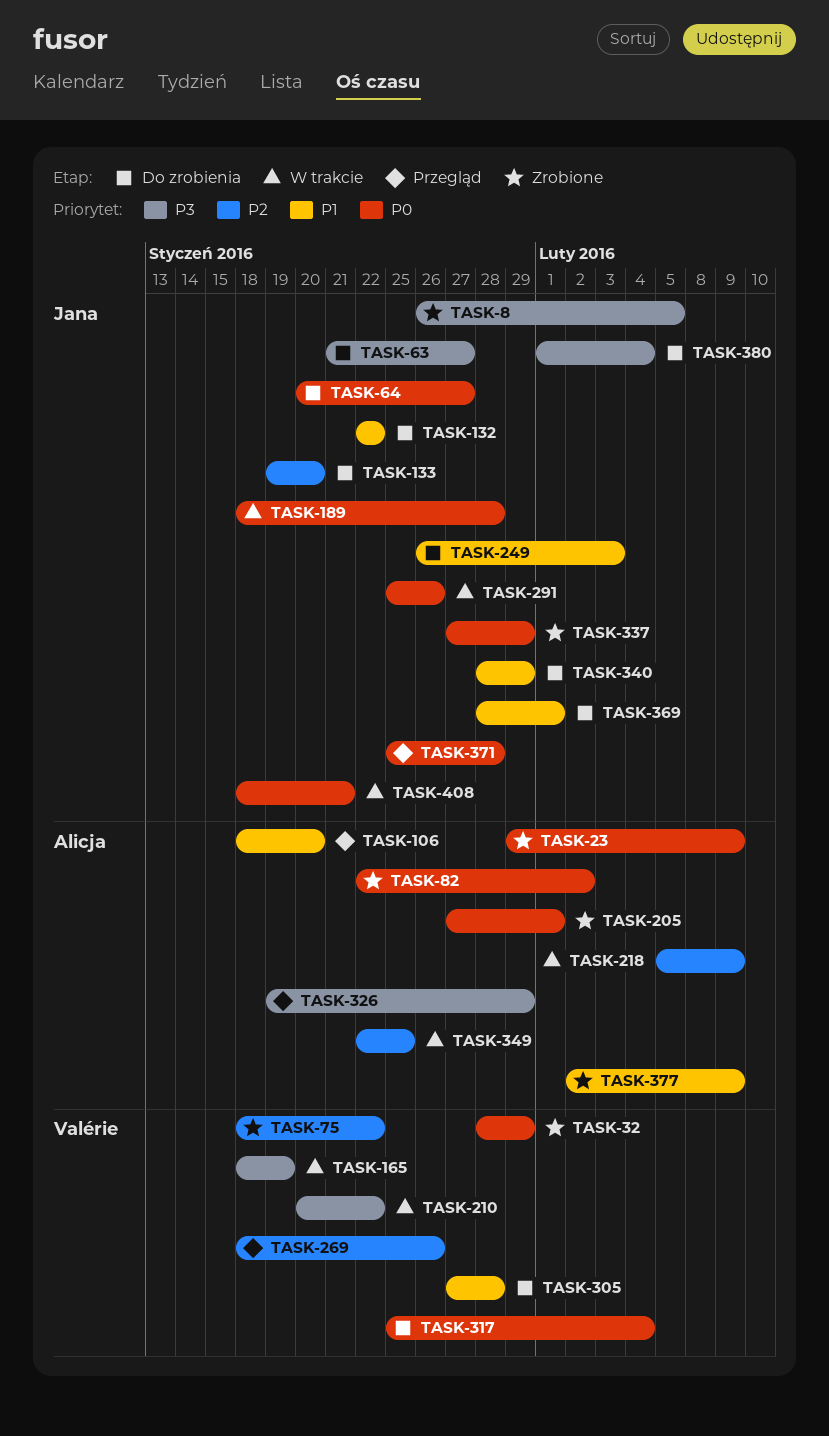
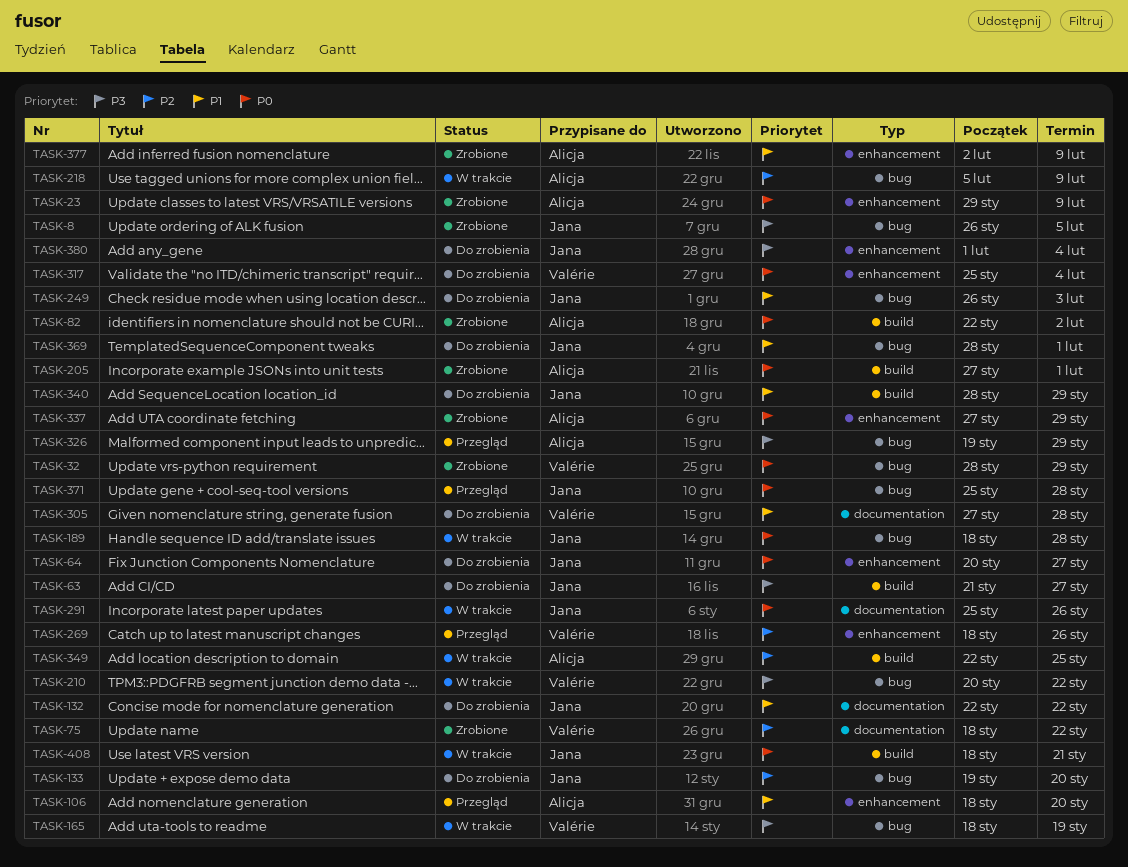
TASK-337, owner: Jana -> Alicja

